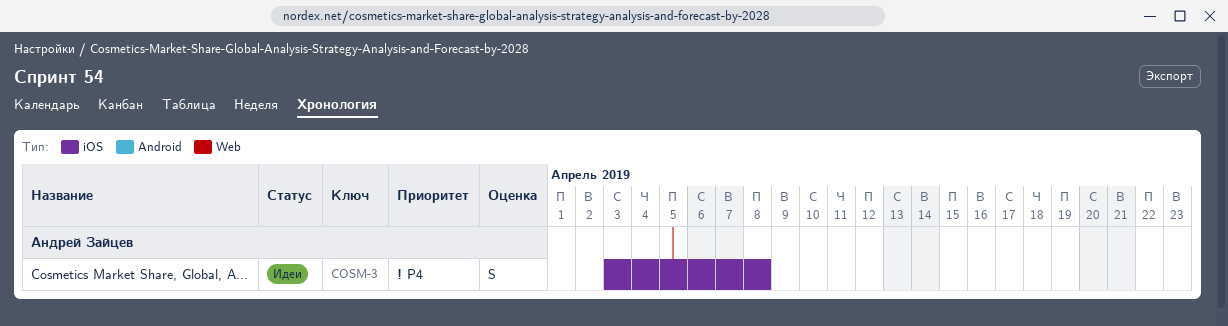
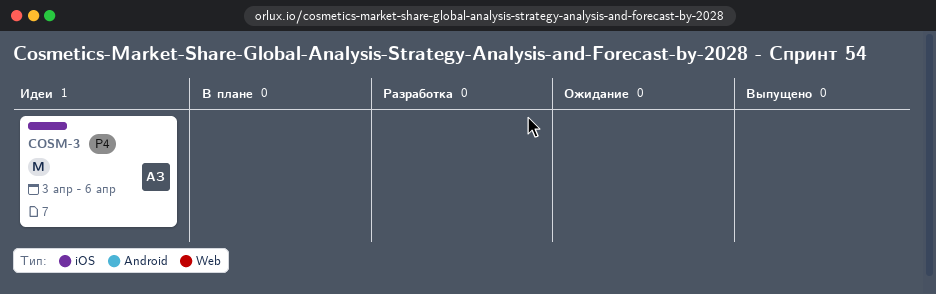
COSM-3, estimate: S -> M
COSM-3, due: Apr 8 -> Apr 6

